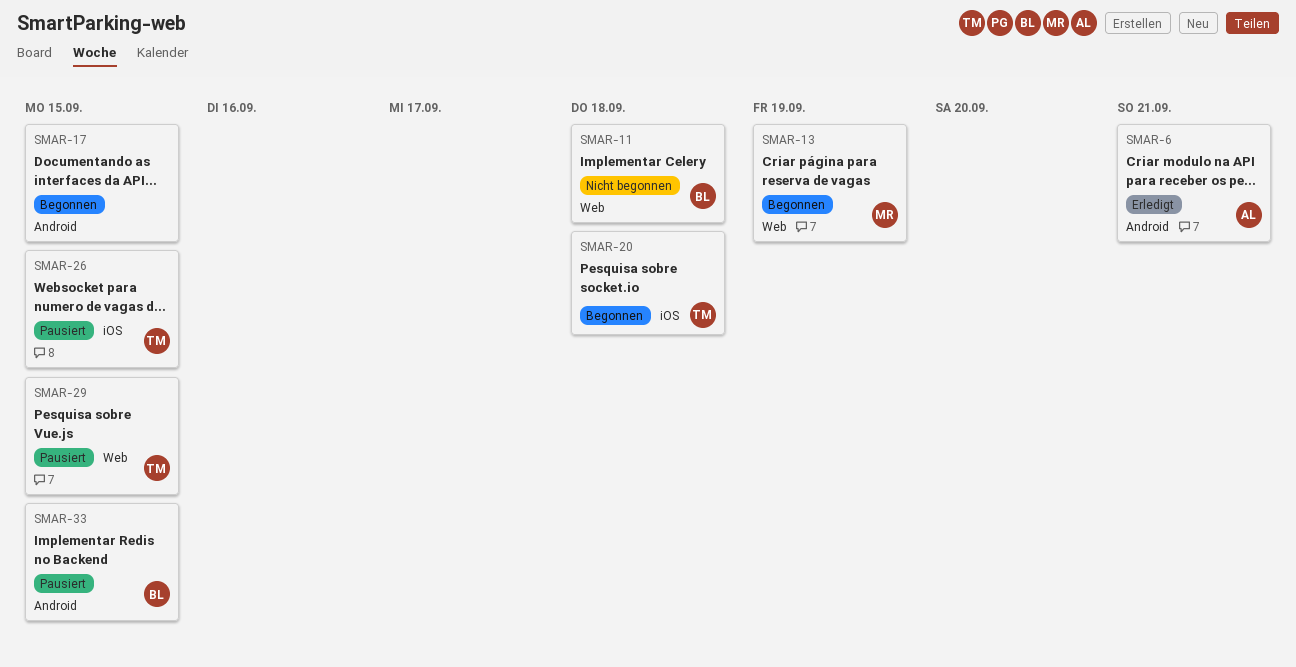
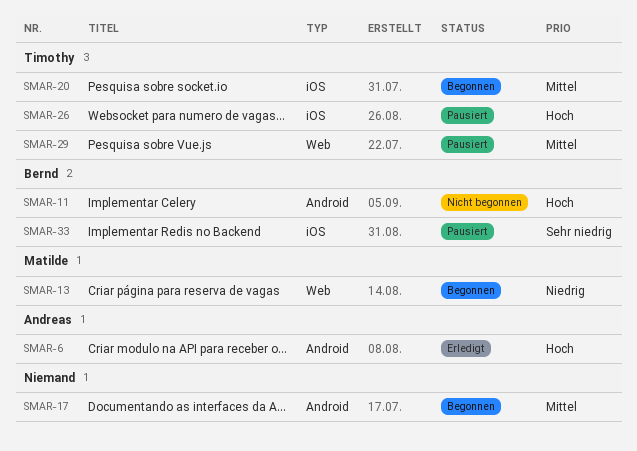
SMAR-11, label: Web -> Android
SMAR-33, label: Android -> iOS

